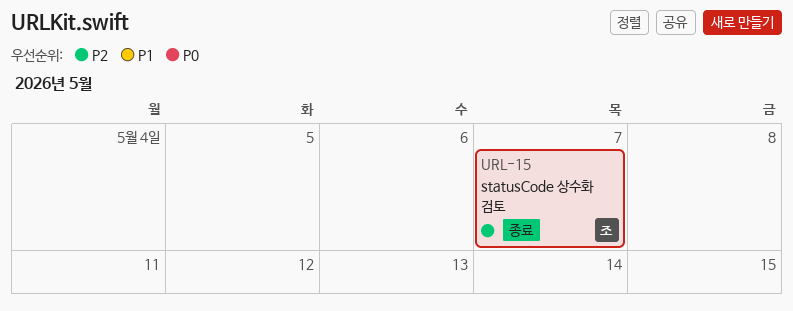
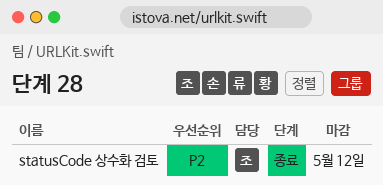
statusCode 상수화 검토, due: May 7 -> May 12

